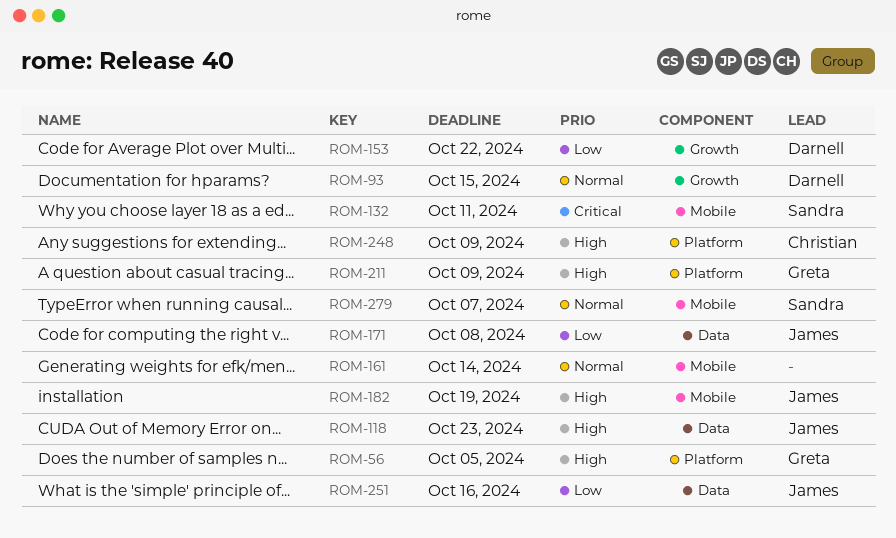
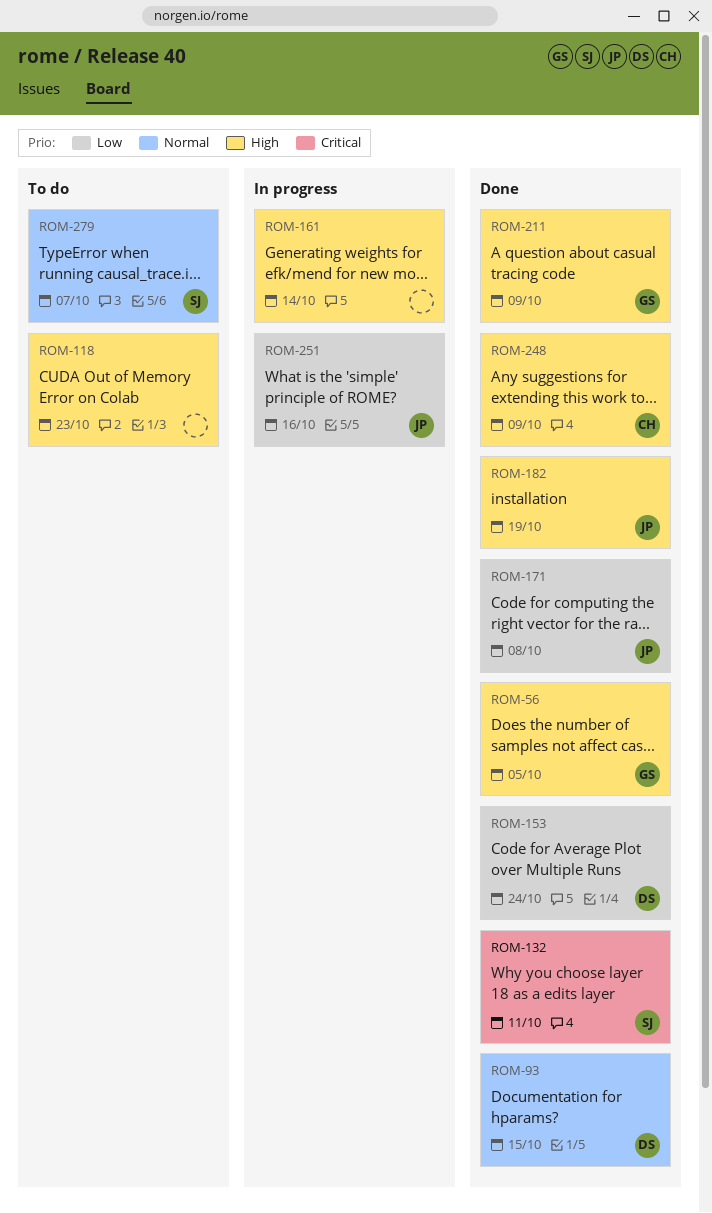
ROM-118, owner: James -> none
ROM-153, due: Oct 22 -> Oct 24
ROM-161, priority: Normal -> High

